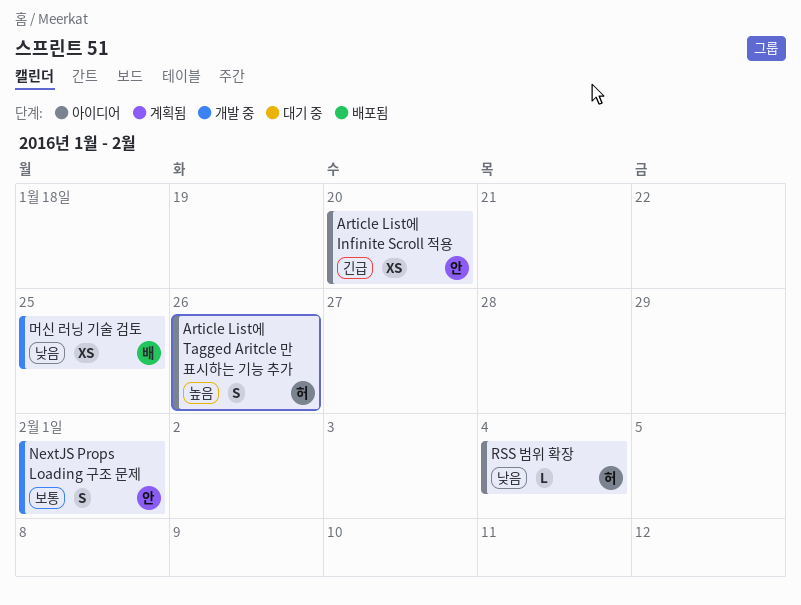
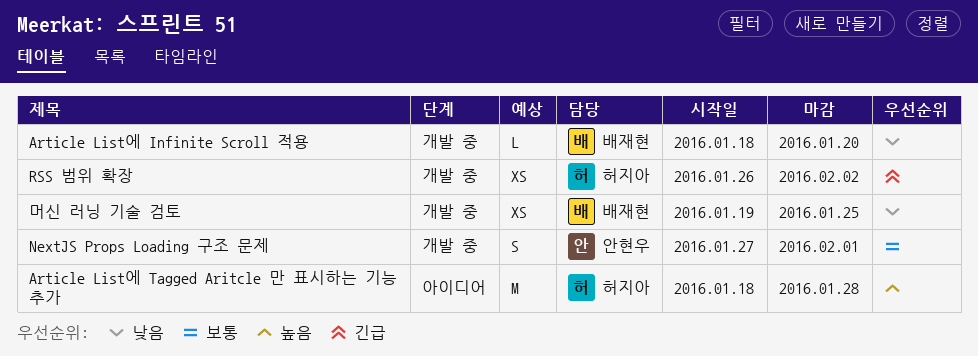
Article List에 Infinite Scroll 적용, status: 아이디어 -> 개발 중
Article List에 Infinite Scroll 적용, owner: 안현우 -> 배재현
Article List에 Infinite Scroll 적용, priority: 긴급 -> 낮음
Article List에 Infinite Scroll 적용, estimate: XS -> L
Article List에 Tagged Aritcle 만 표시하는 기능 추가, estimate: S -> M
Article List에 Tagged Aritcle 만 표시하는 기능 추가, due: Jan 26 -> Jan 28
RSS 범위 확장, status: 아이디어 -> 개발 중
RSS 범위 확장, priority: 낮음 -> 긴급
RSS 범위 확장, estimate: L -> XS
RSS 범위 확장, due: Feb 4 -> Feb 2

